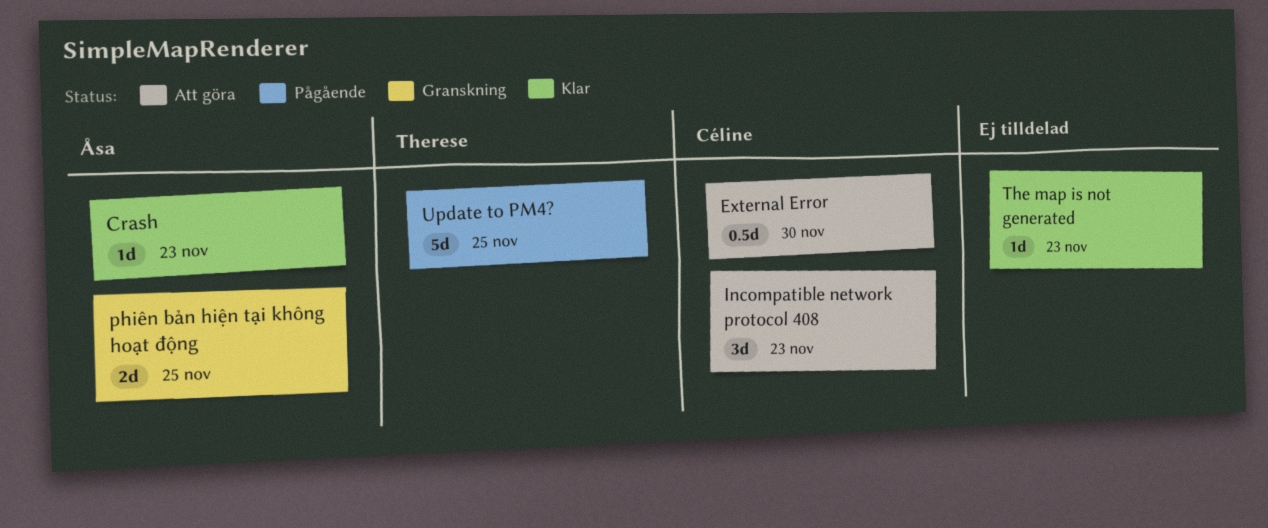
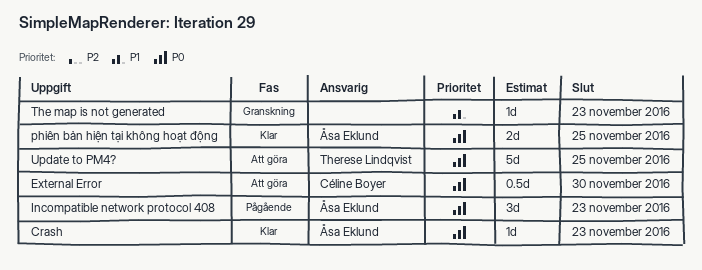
Incompatible network protocol 408, status: Att göra -> Pågående
Incompatible network protocol 408, owner: Céline Boyer -> Åsa Eklund
phiên bản hiện tại không hoạt động, status: Granskning -> Klar
The map is not generated, status: Klar -> Granskning
Update to PM4?, status: Pågående -> Att göra

